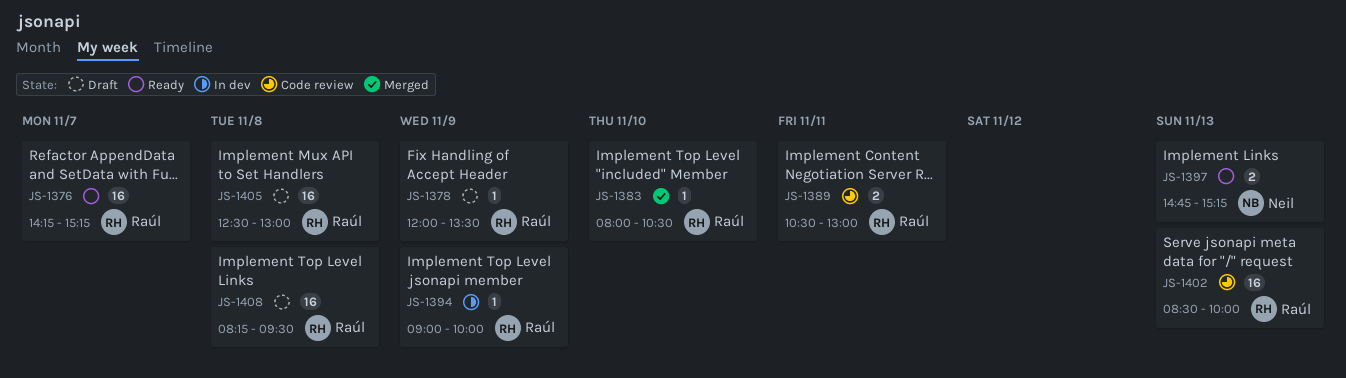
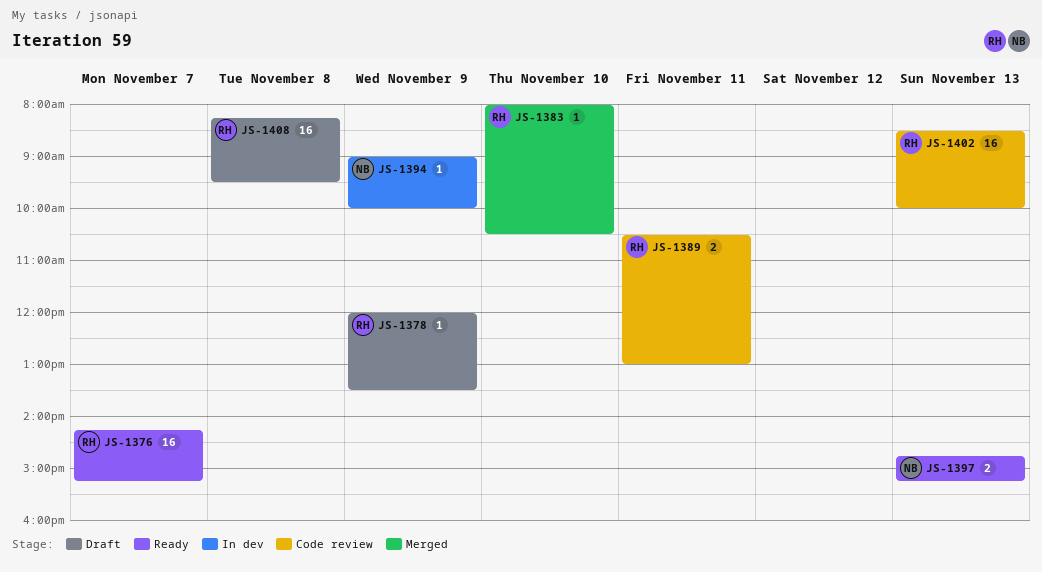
JS-1394, owner: Raúl -> Neil
JS-1405: present -> none

